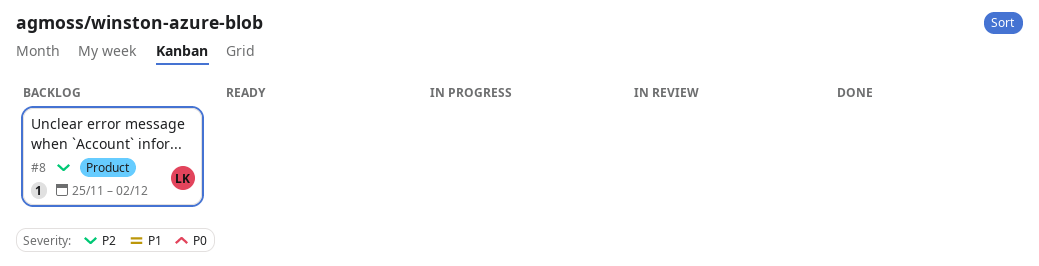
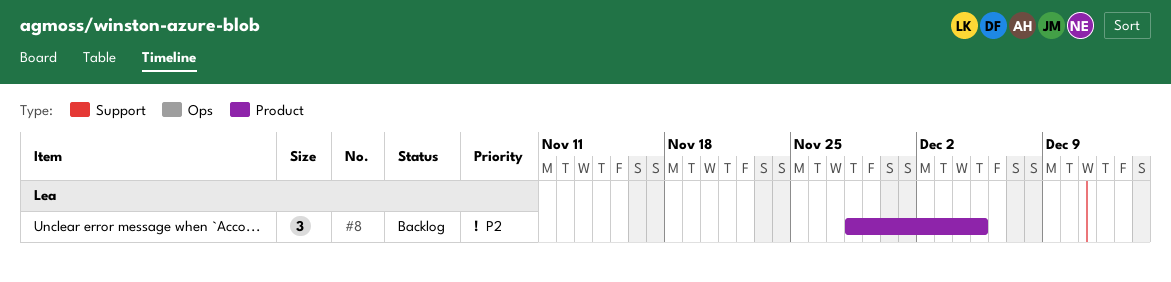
#8, estimate: 1 -> 3
#8, start: Nov 25 -> Nov 28
#8, due: Dec 2 -> Dec 5

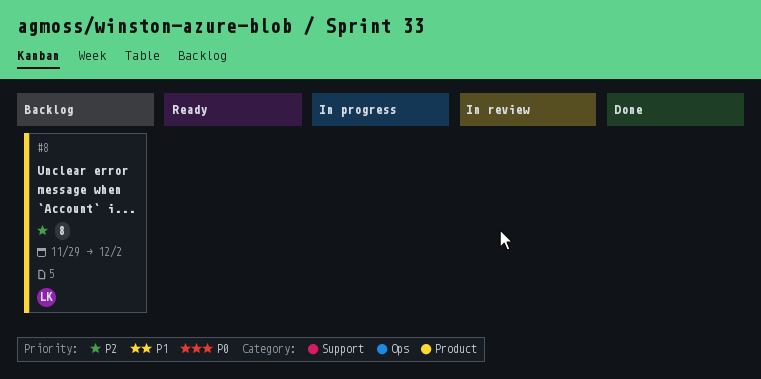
#8, estimate: 3 -> 8
#8, start: Nov 28 -> Nov 29
#8, due: Dec 5 -> Dec 2

